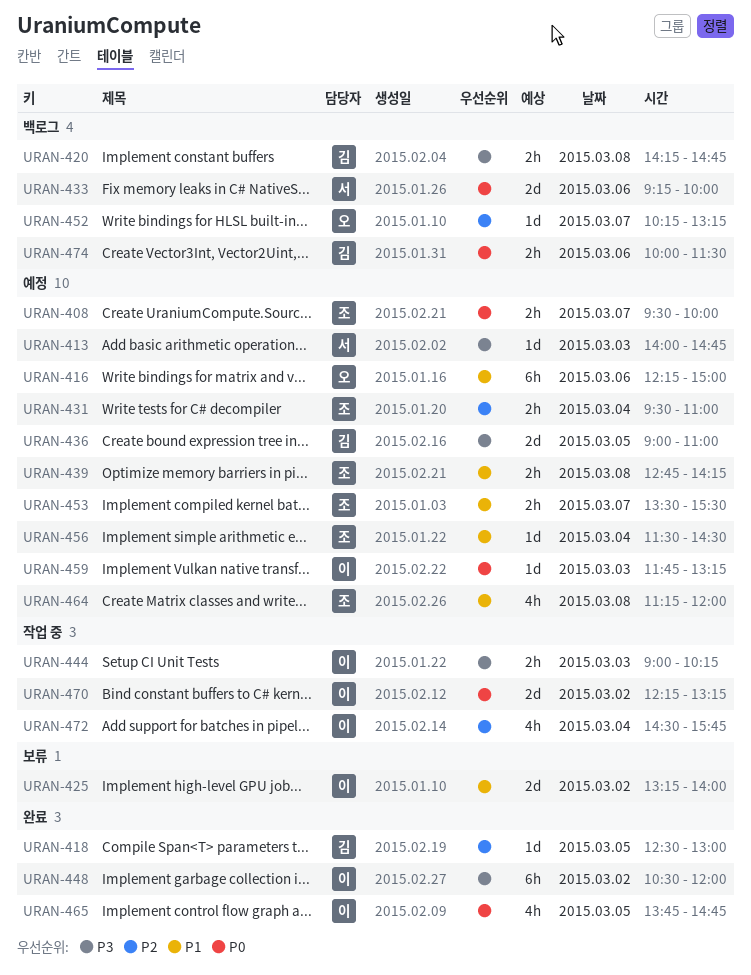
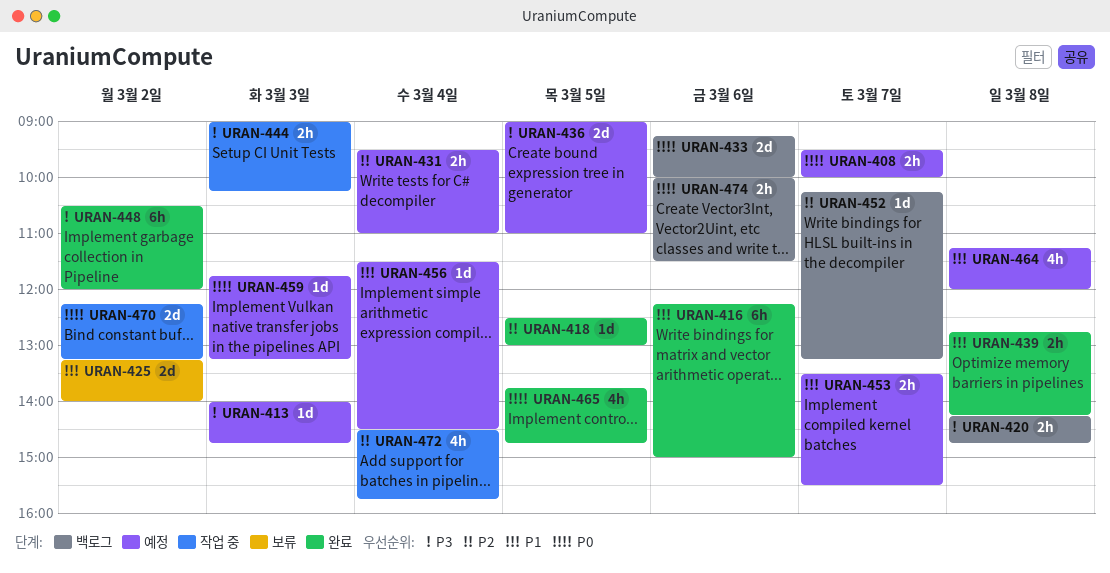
URAN-416, status: 예정 -> 완료
URAN-439, status: 예정 -> 완료

